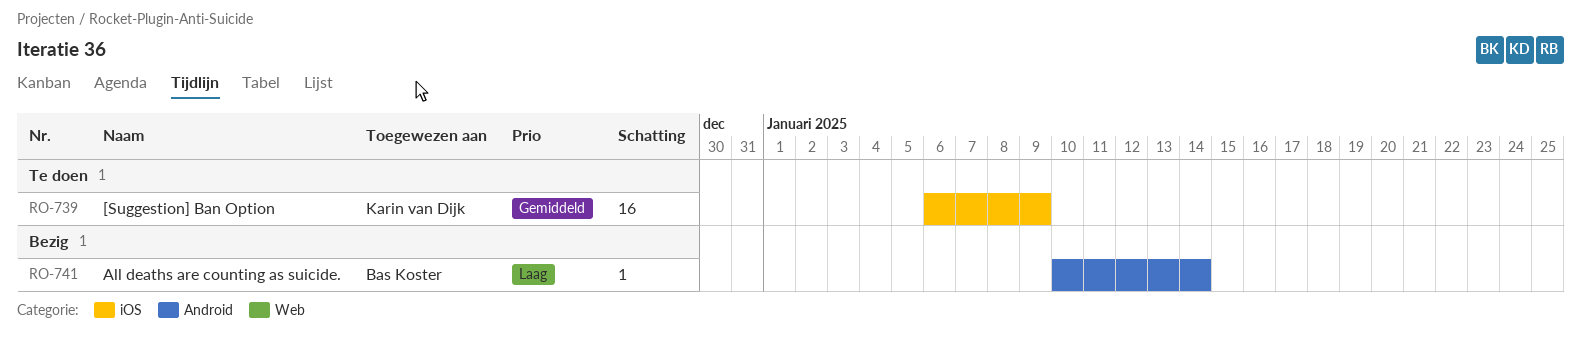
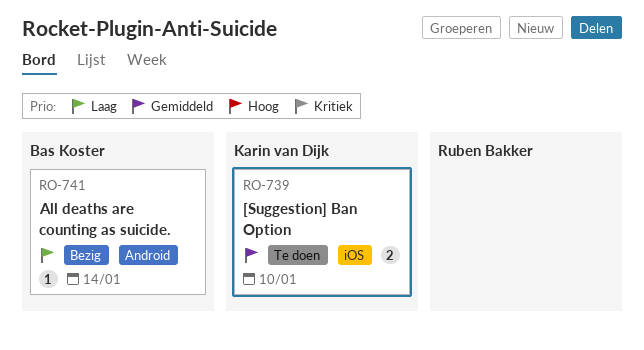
RO-739, estimate: 16 -> 2
RO-739, due: Jan 9 -> Jan 10

